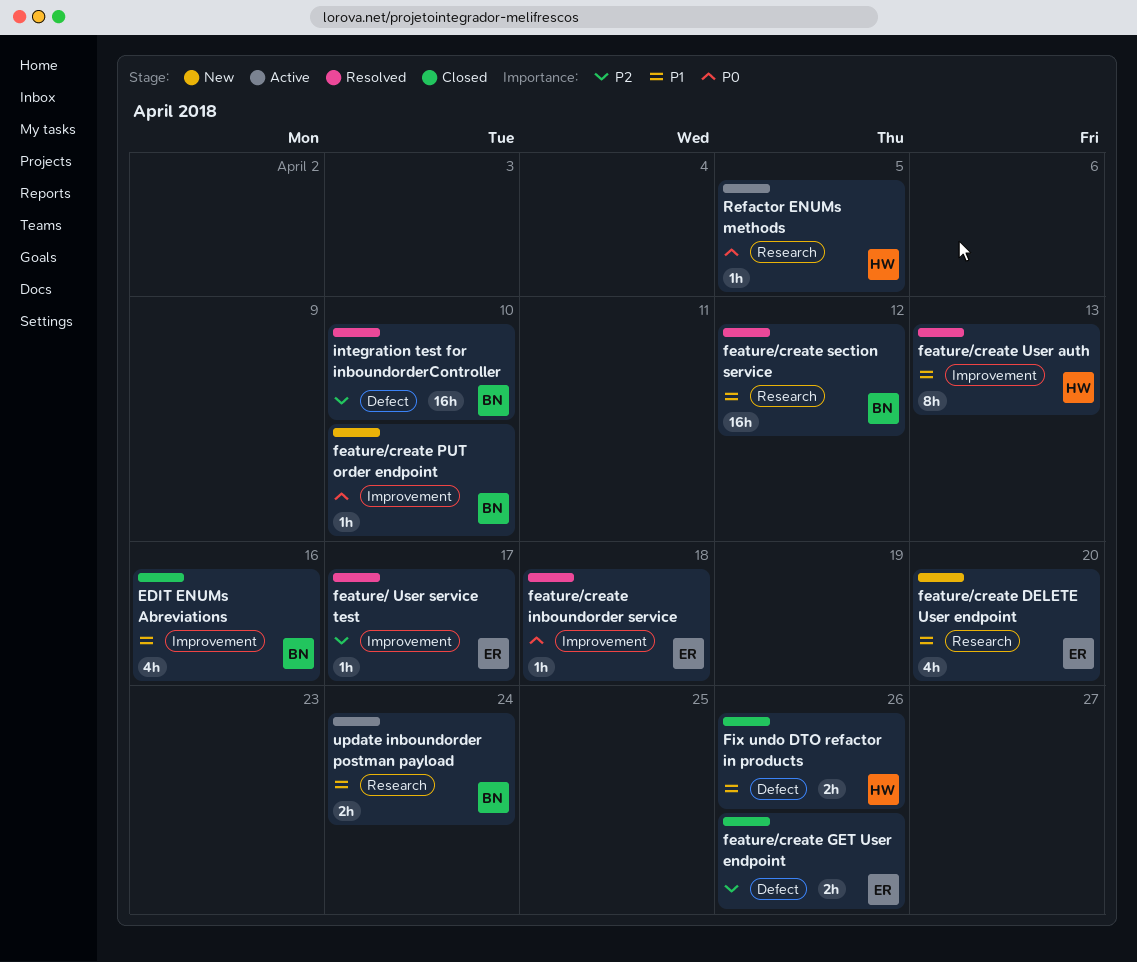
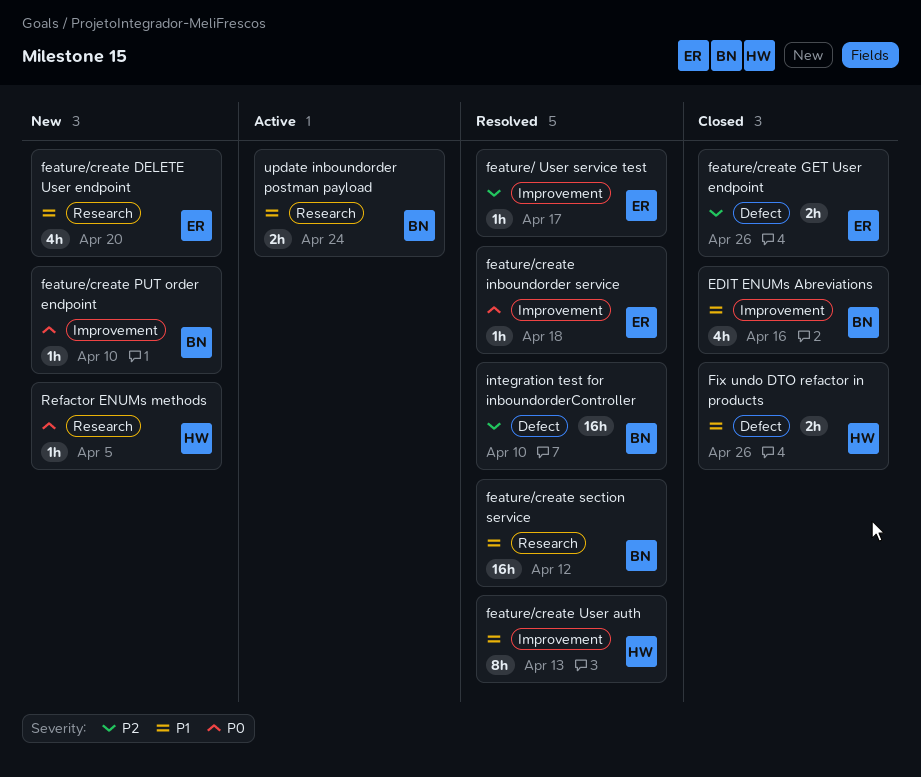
Refactor ENUMs methods, status: Active -> New

